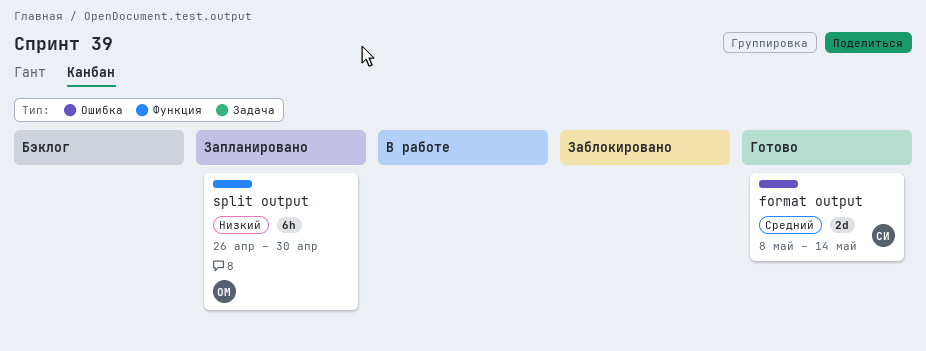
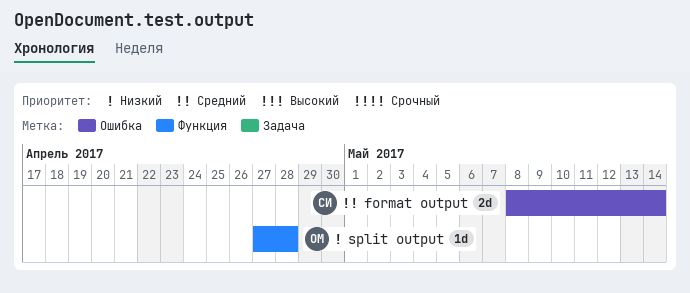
split output, estimate: 6h -> 1d
split output, start: Apr 26 -> Apr 27
split output, due: Apr 30 -> Apr 28

